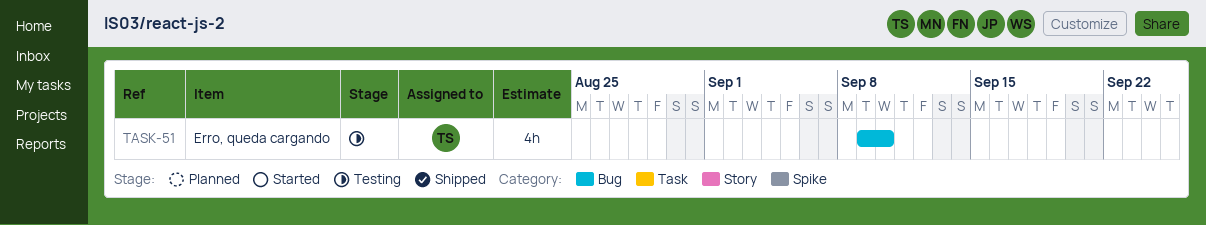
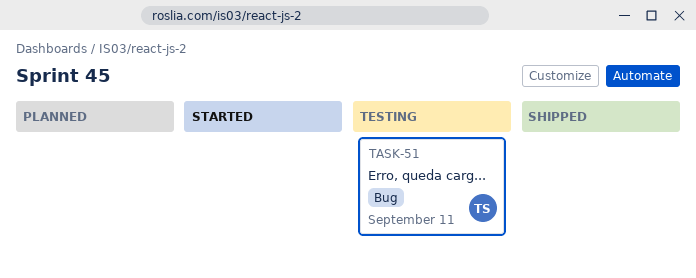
TASK-51, due: Sep 10 -> Sep 11

